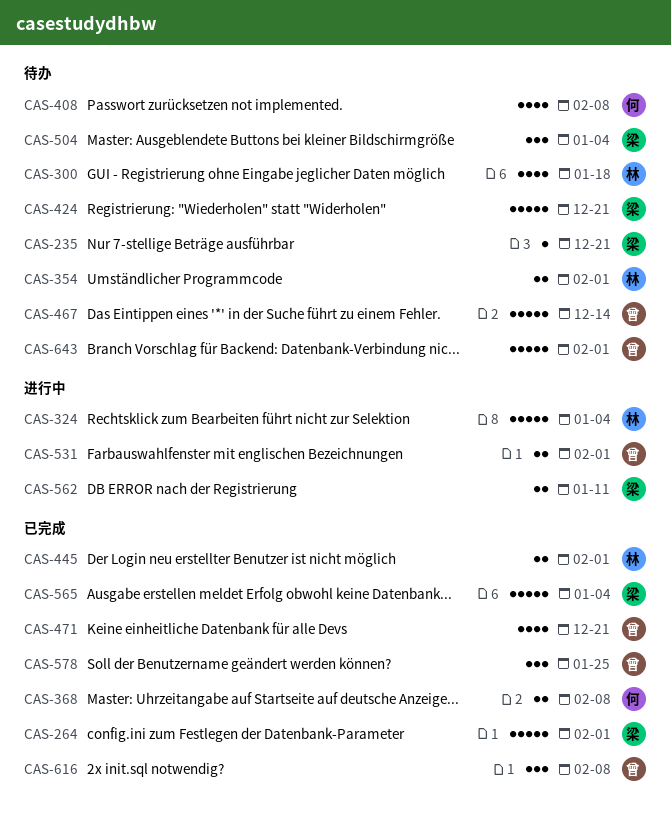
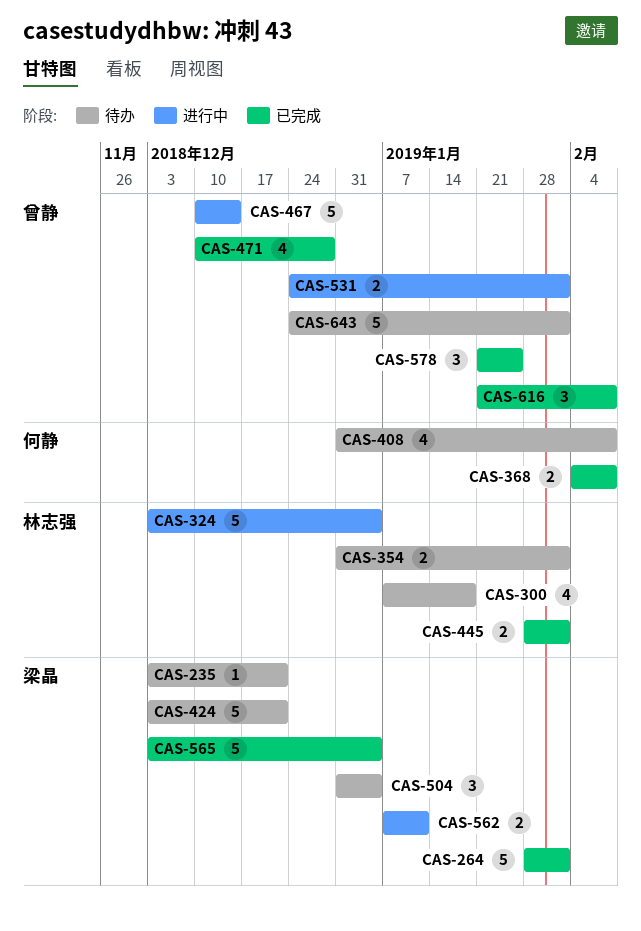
CAS-467, status: 待办 -> 进行中
CAS-471, due: Dec 21 -> Dec 28

